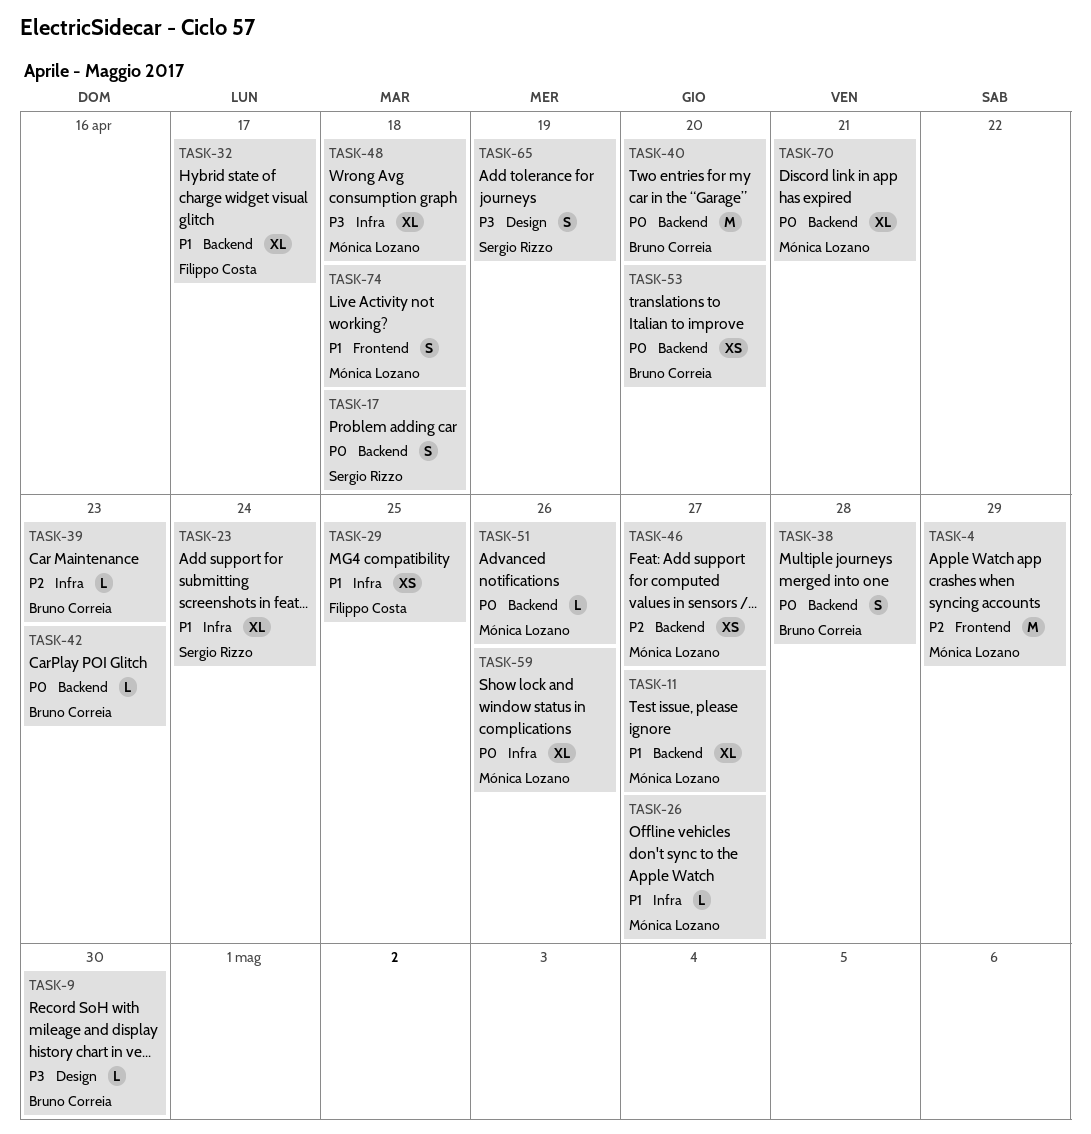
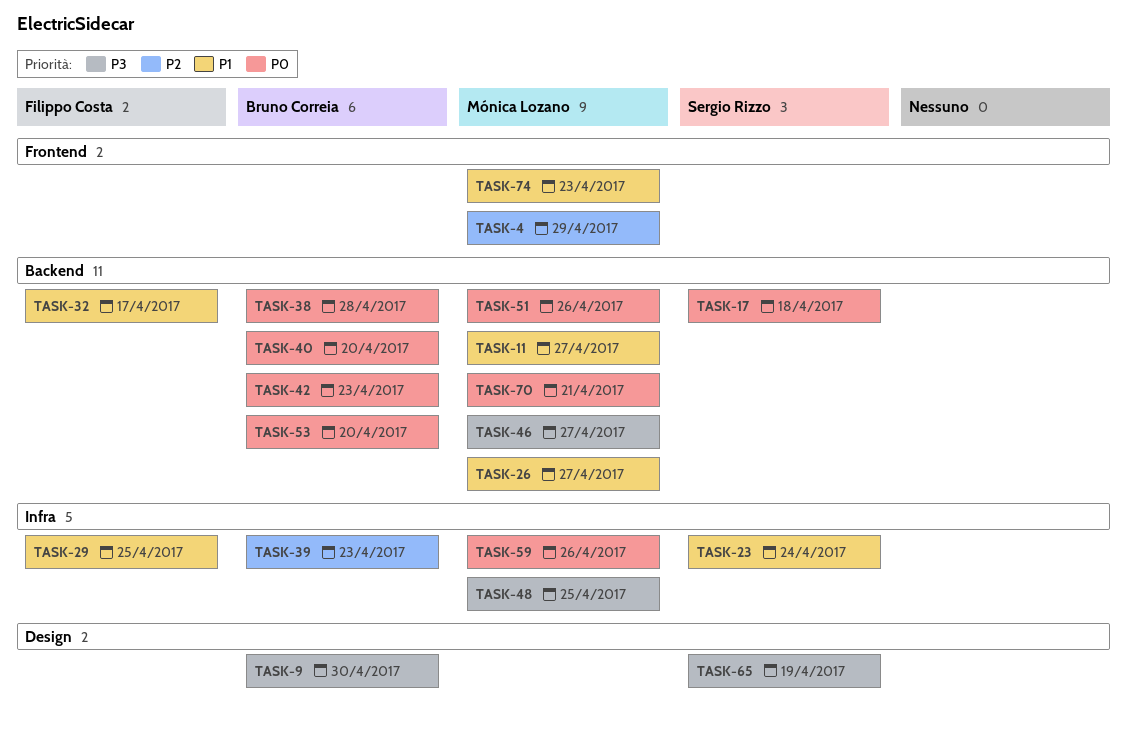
TASK-26, label: Infra -> Backend
TASK-46, priority: P2 -> P3
TASK-48, due: Apr 18 -> Apr 25
TASK-74, due: Apr 18 -> Apr 23

